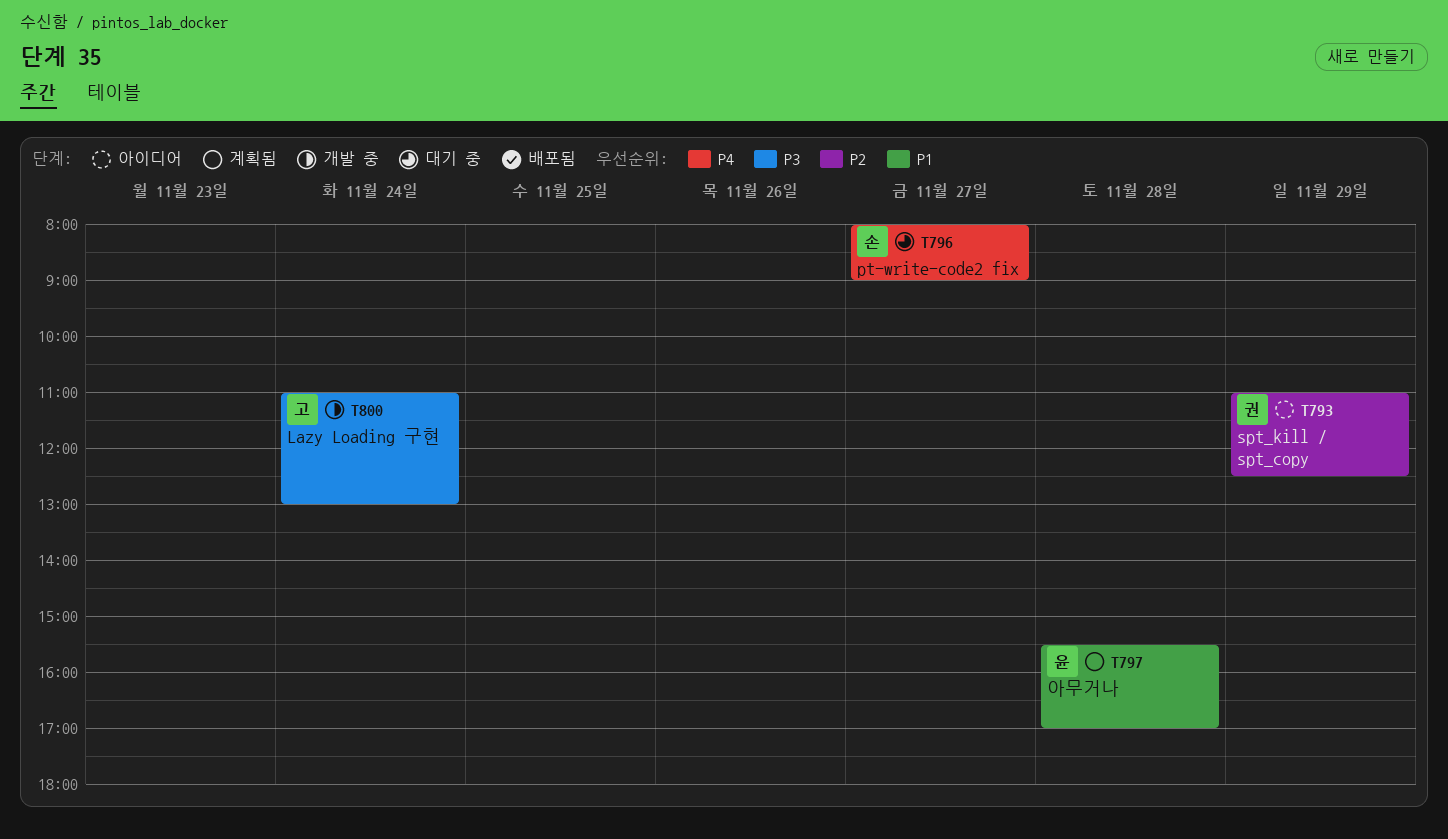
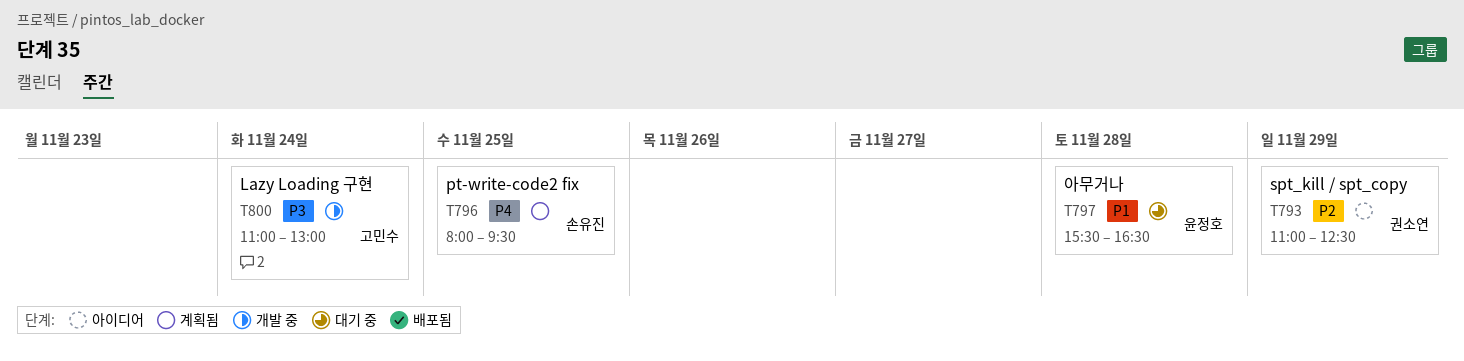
T796, status: 대기 중 -> 계획됨
T796, day: Nov 27 -> Nov 25
T796, ends: 09:00 -> 09:30
T797, status: 계획됨 -> 대기 중
T797, ends: 17:00 -> 16:30

